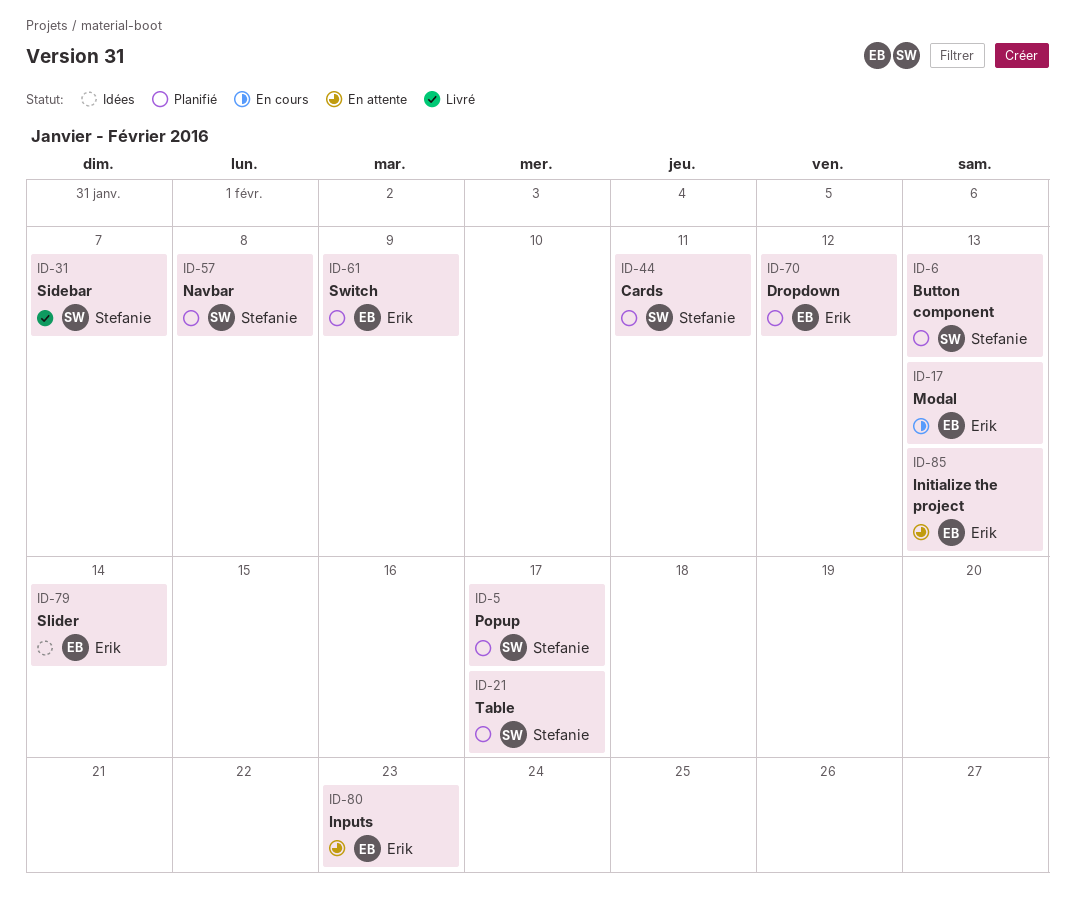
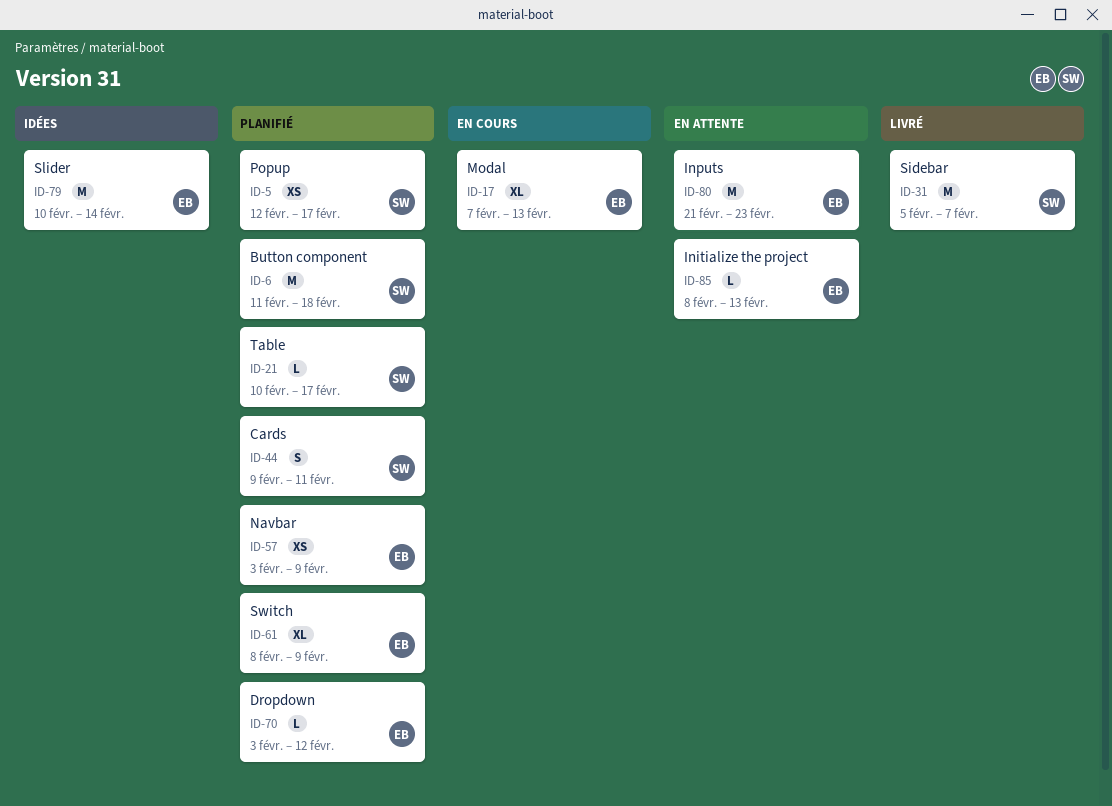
ID-6, due: Feb 13 -> Feb 18
ID-57, owner: Stefanie -> Erik
ID-57, due: Feb 8 -> Feb 9

